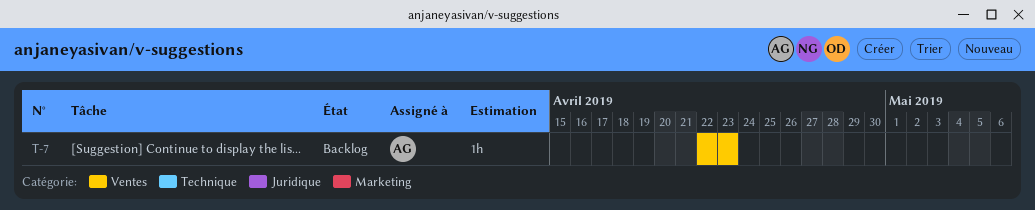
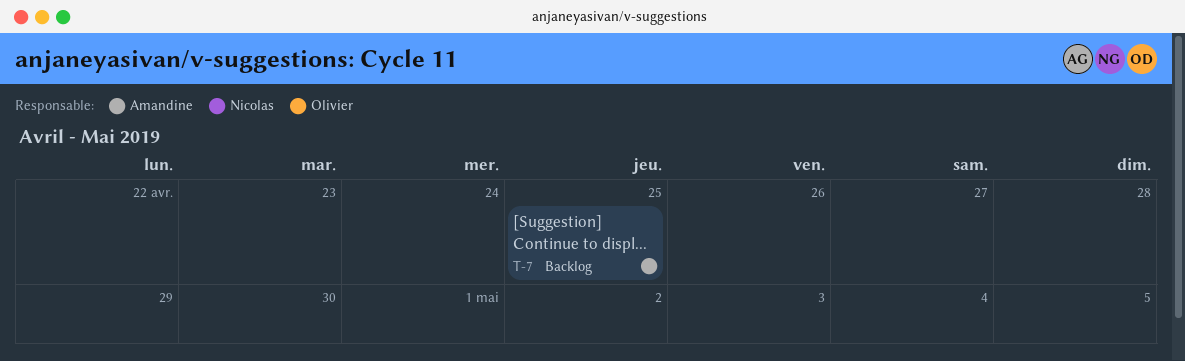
T-7, due: Apr 23 -> Apr 25

